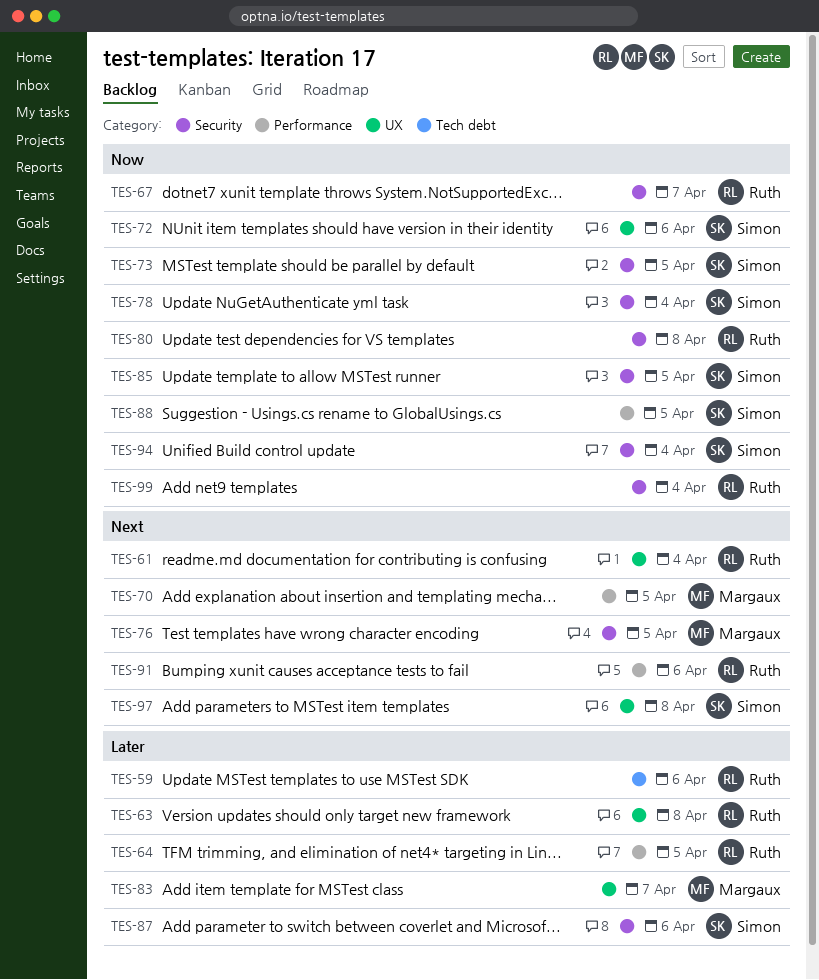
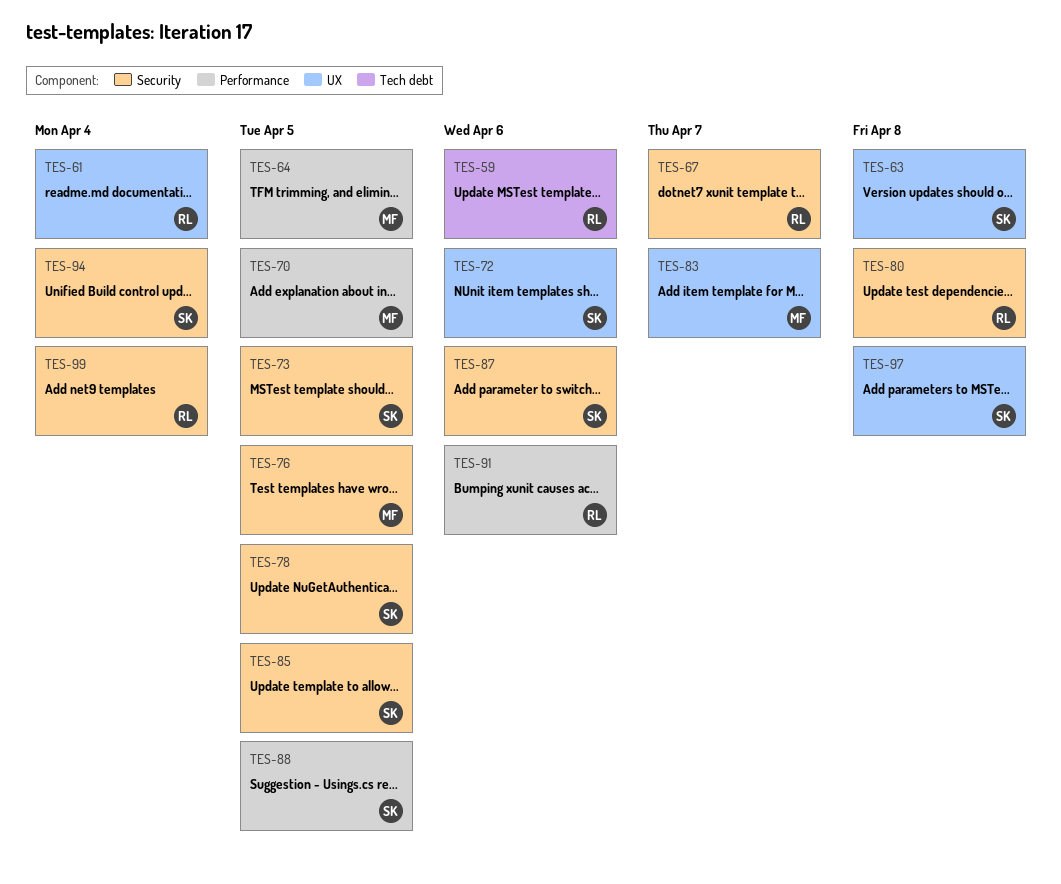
TES-63, owner: Ruth -> Simon
TES-64, owner: Ruth -> Margaux
TES-78, due: Apr 4 -> Apr 5

